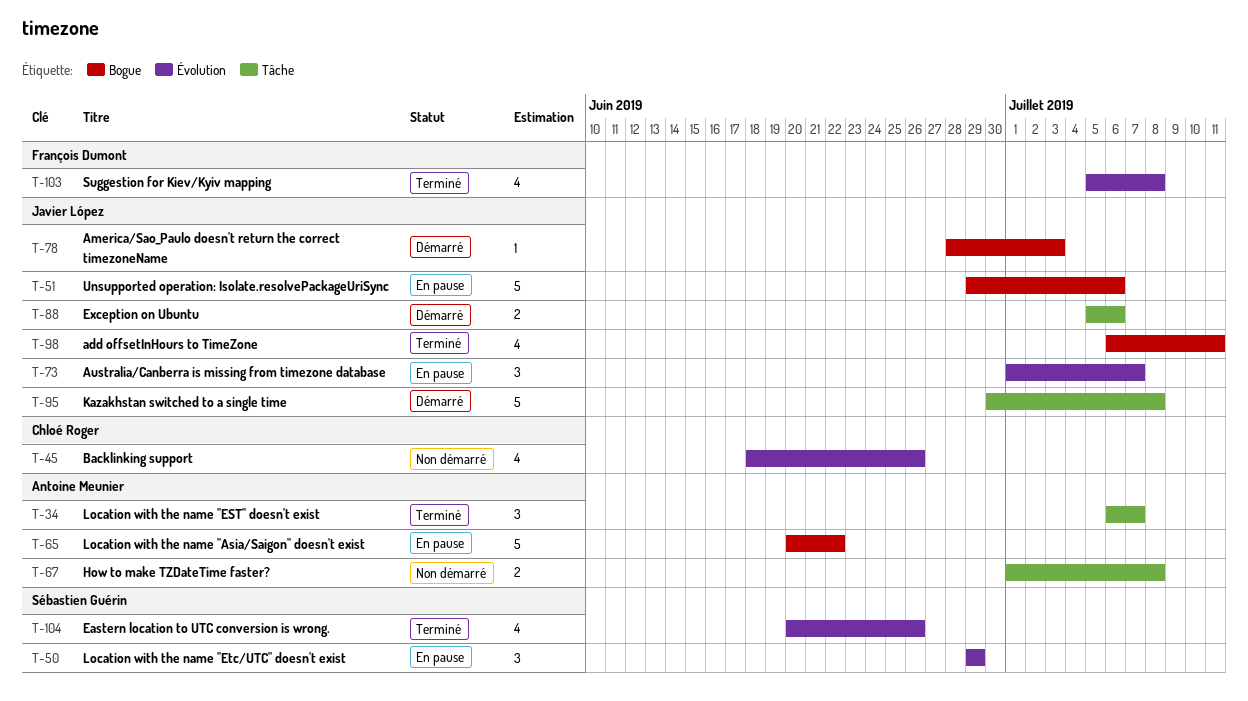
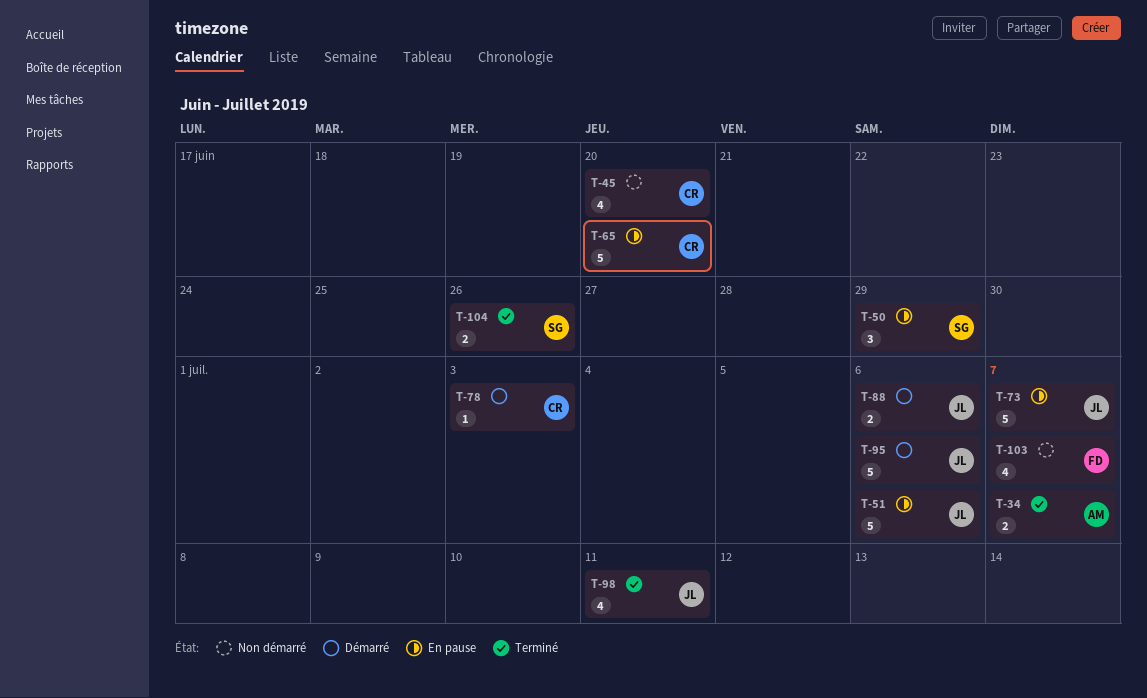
T-34, estimate: 3 -> 2
T-45, due: Jun 26 -> Jun 20
T-65, owner: Antoine Meunier -> Chloé Roger
T-65, due: Jun 22 -> Jun 20
T-67: present -> none
T-73, estimate: 3 -> 5
T-78, owner: Javier López -> Chloé Roger
T-95, due: Jul 8 -> Jul 6
T-103, status: Terminé -> Non démarré
T-103, due: Jul 8 -> Jul 7
T-104, estimate: 4 -> 2

